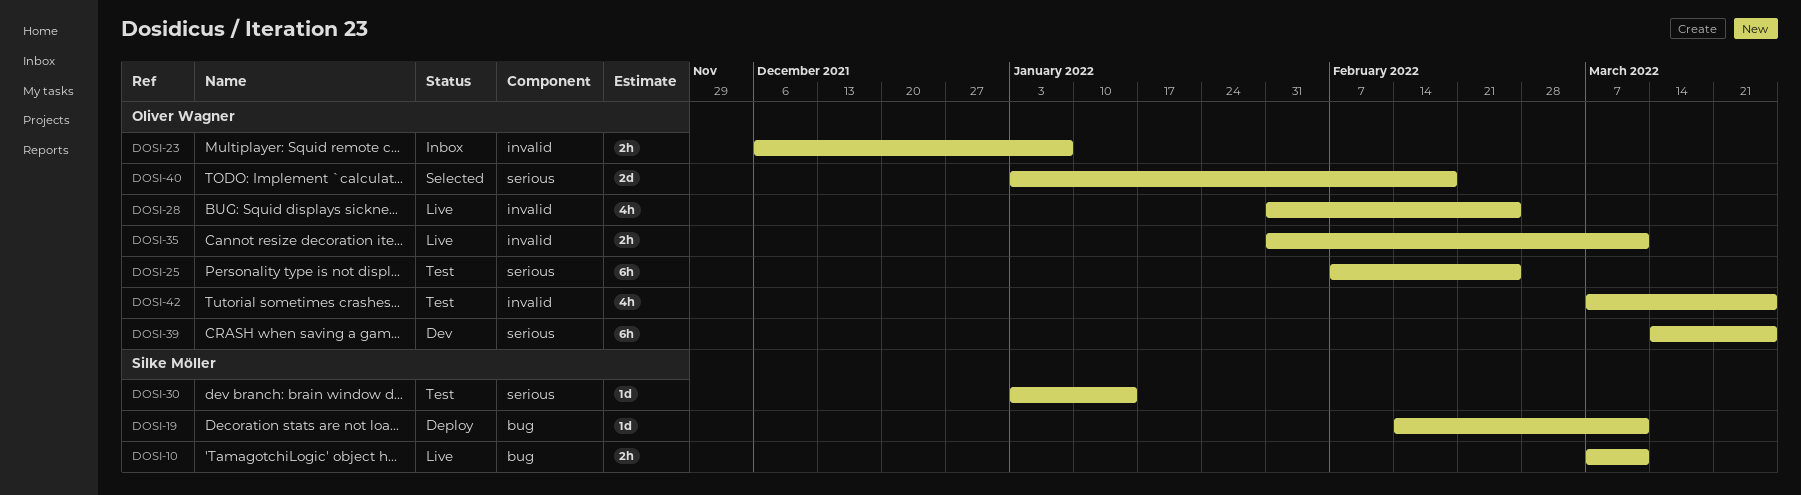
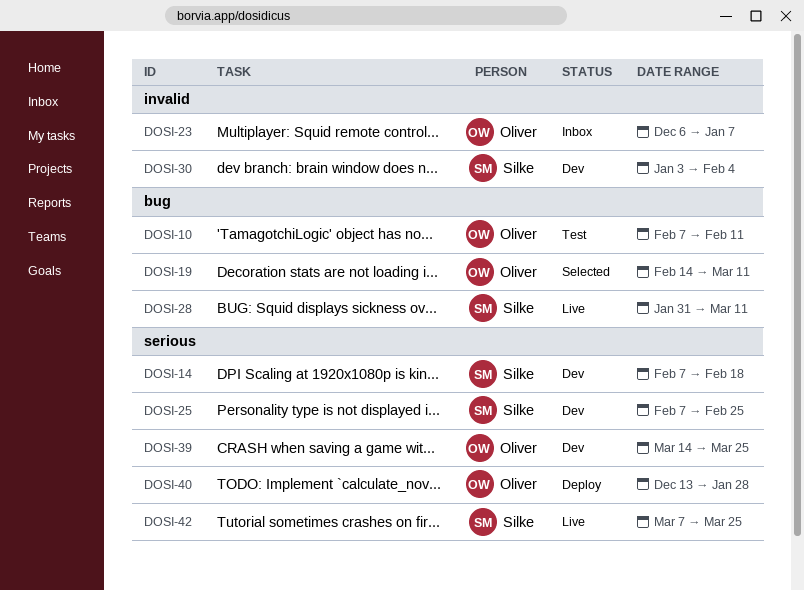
DOSI-10, status: Live -> Test
DOSI-10, owner: Silke Möller -> Oliver Wagner
DOSI-10, start: Mar 7 -> Feb 7
DOSI-10, due: Mar 11 -> Feb 11
DOSI-14: none -> present
DOSI-19, status: Deploy -> Selected
DOSI-19, owner: Silke Möller -> Oliver Wagner
DOSI-25, status: Test -> Dev
DOSI-25, owner: Oliver Wagner -> Silke Möller
DOSI-28, owner: Oliver Wagner -> Silke Möller
DOSI-28, label: invalid -> bug
DOSI-28, due: Feb 25 -> Mar 11
DOSI-30, status: Test -> Dev
DOSI-30, label: serious -> invalid
DOSI-30, due: Jan 14 -> Feb 4
DOSI-35: present -> none
DOSI-40, status: Selected -> Deploy
DOSI-40, start: Jan 3 -> Dec 13
DOSI-40, due: Feb 18 -> Jan 28
DOSI-42, status: Test -> Live
DOSI-42, owner: Oliver Wagner -> Silke Möller
DOSI-42, label: invalid -> serious

